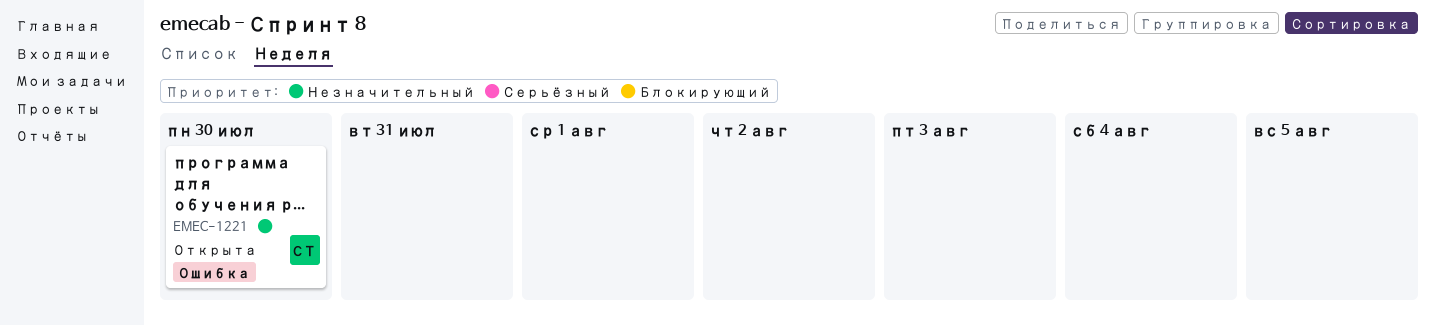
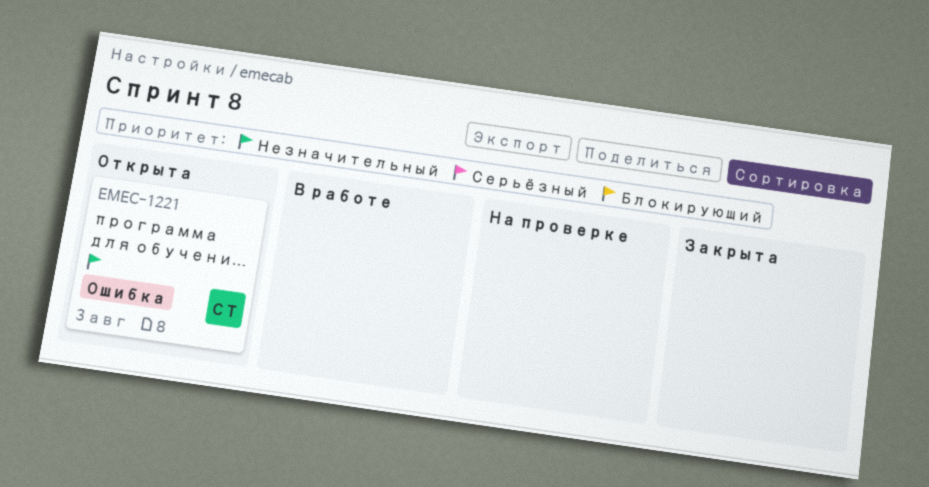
EMEC-1221, due: Jul 30 -> Aug 3

